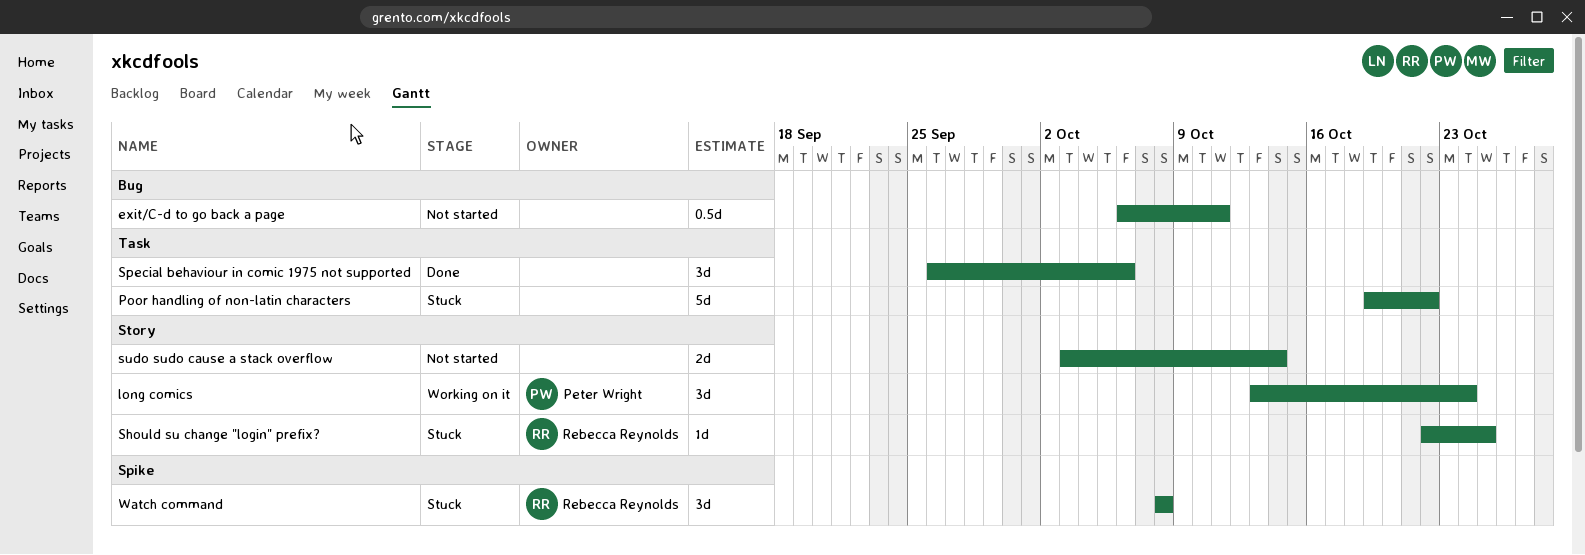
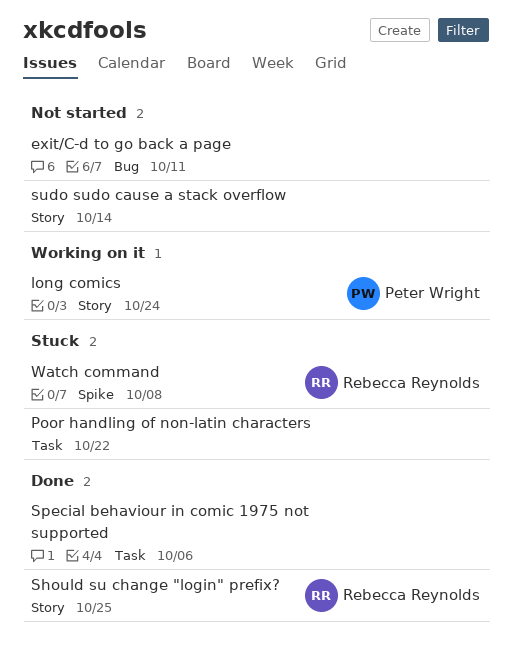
Should su change "login" prefix?, status: Stuck -> Done

